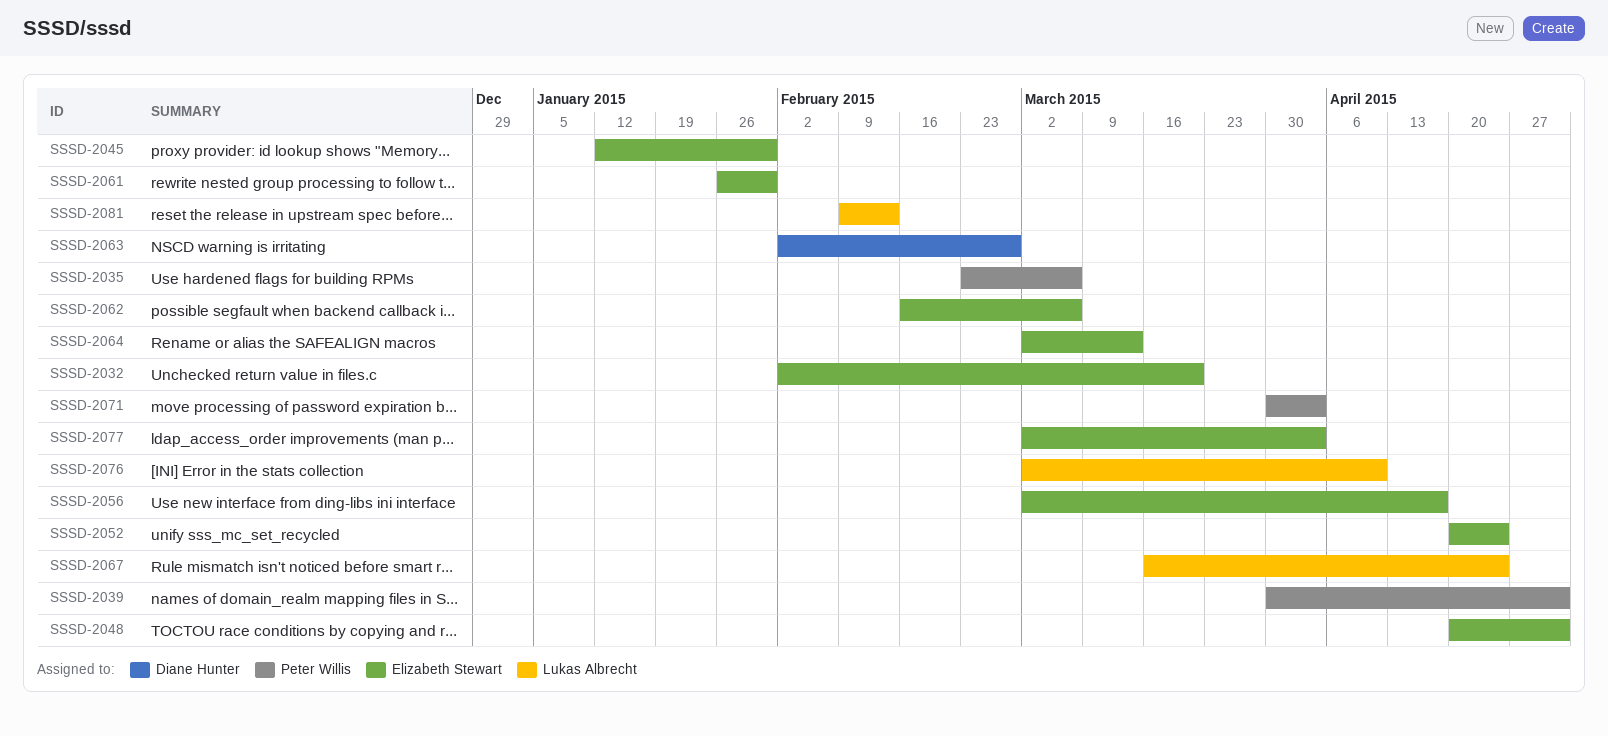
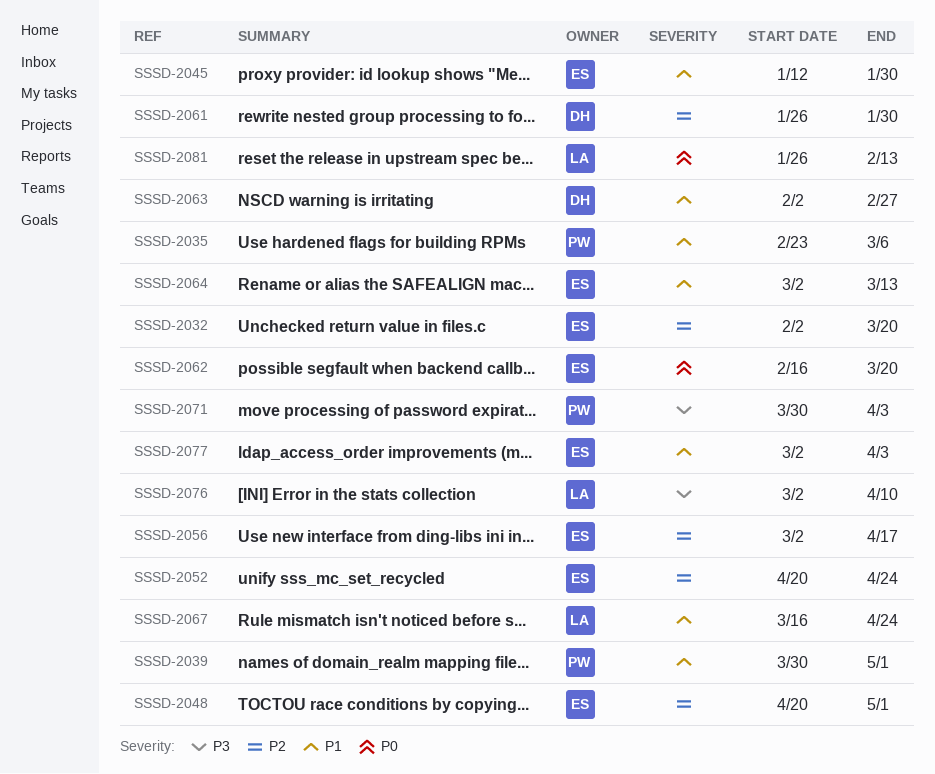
SSSD-2061, owner: Elizabeth Stewart -> Diane Hunter
SSSD-2062, due: Mar 6 -> Mar 20
SSSD-2081, start: Feb 9 -> Jan 26

